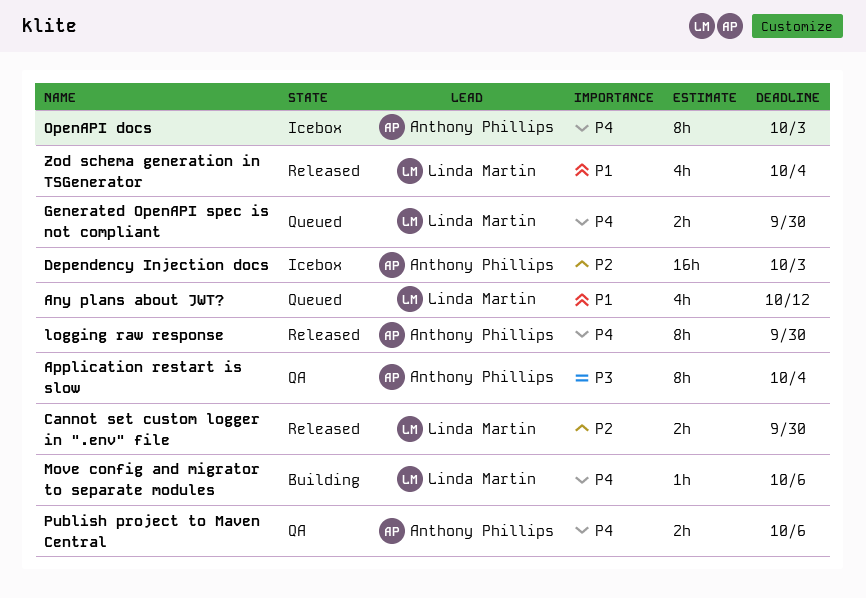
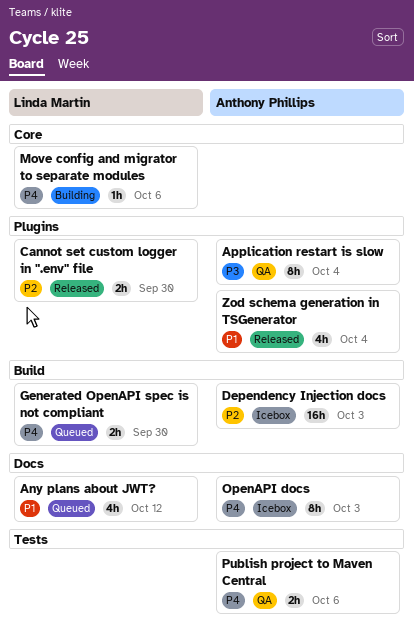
logging raw response: present -> none
Zod schema generation in TSGenerator, owner: Linda Martin -> Anthony Phillips

